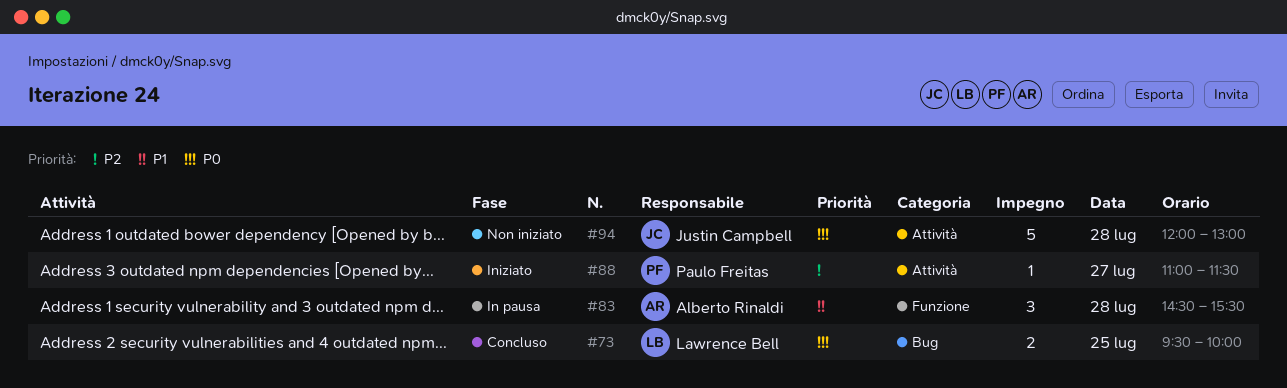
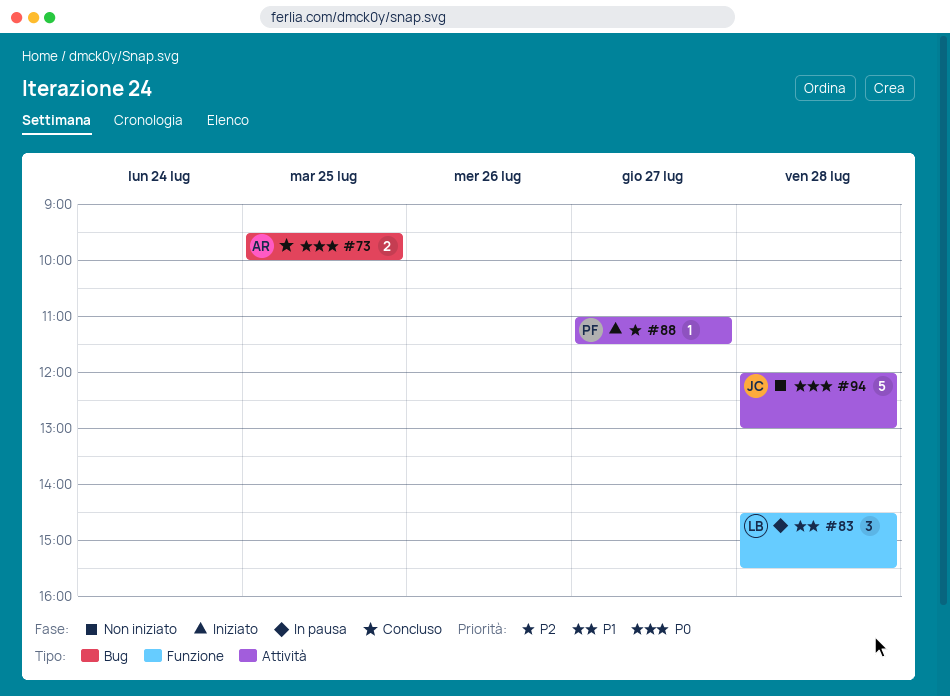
#73, owner: Lawrence Bell -> Alberto Rinaldi
#83, owner: Alberto Rinaldi -> Lawrence Bell

